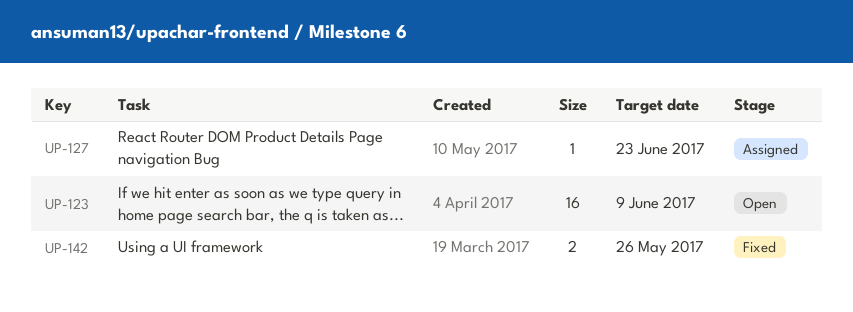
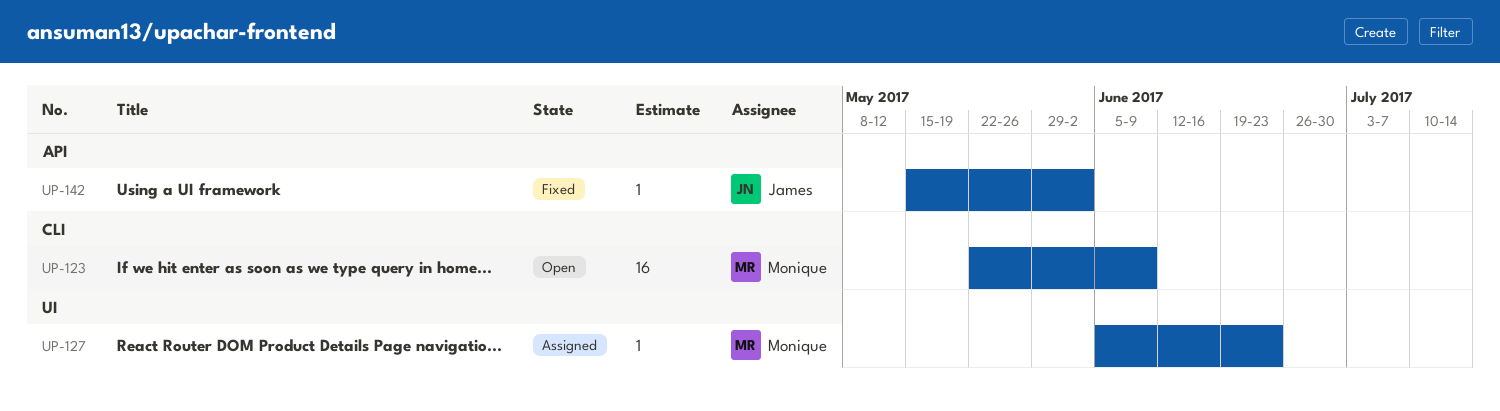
UP-142, estimate: 2 -> 1
UP-142, due: May 26 -> Jun 2

